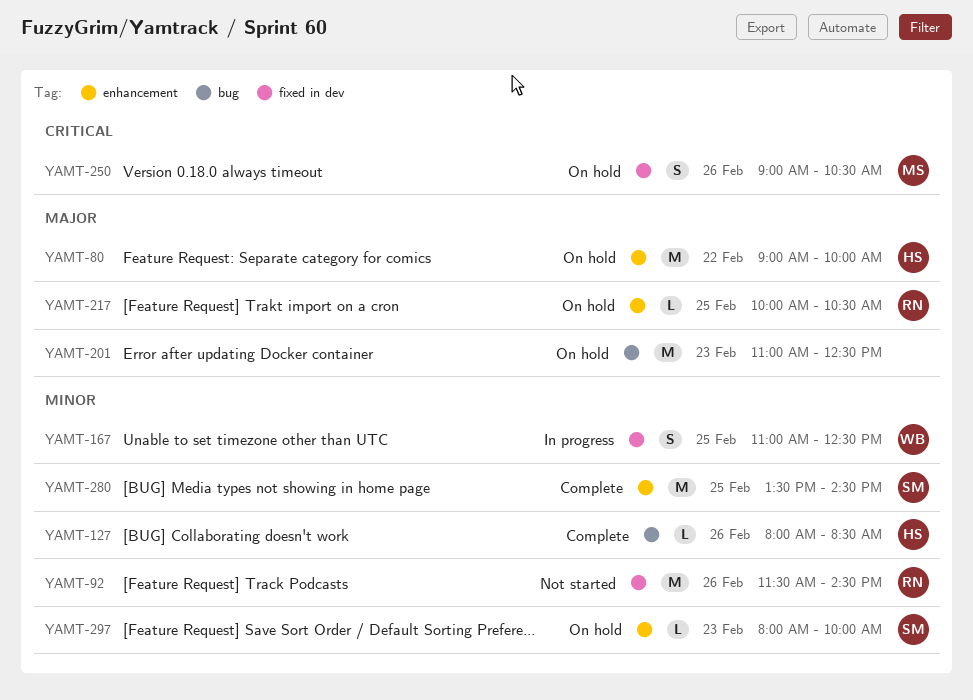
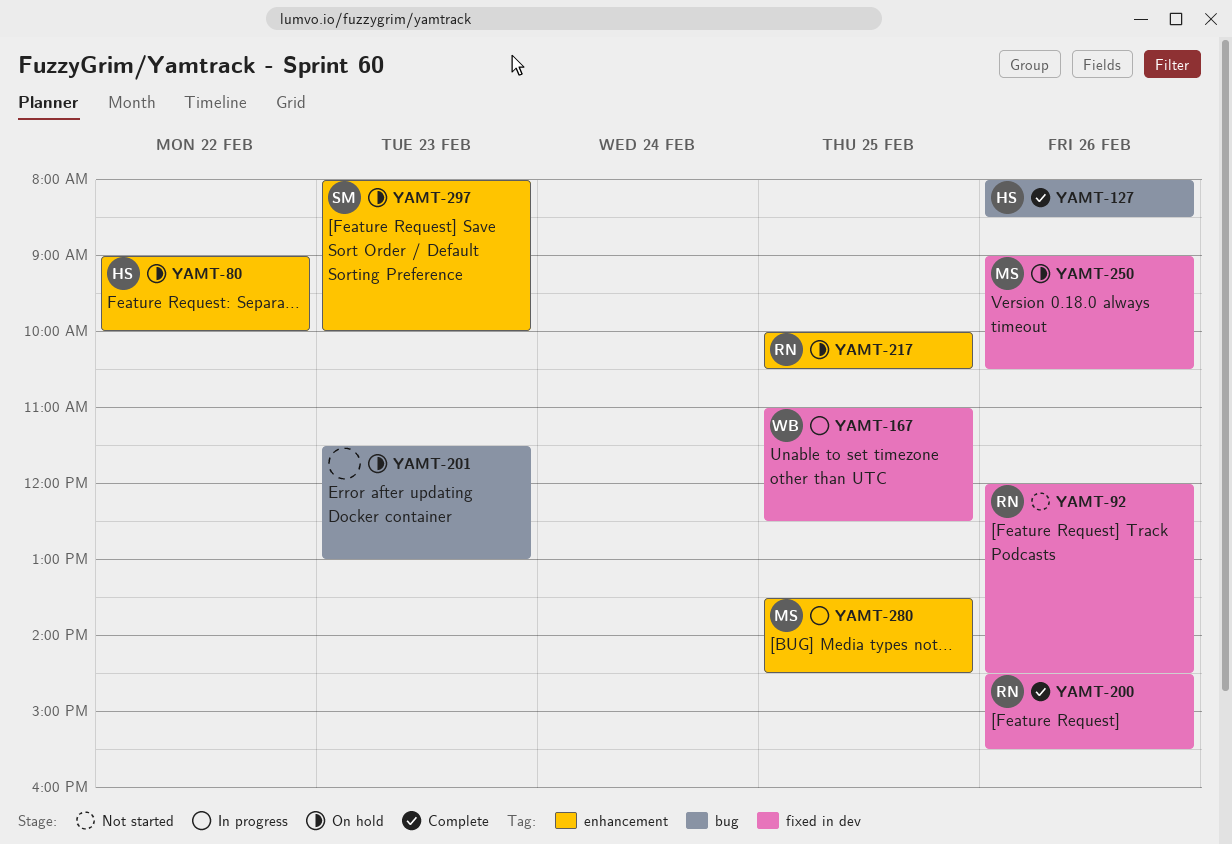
YAMT-92, begins: 11:30 -> 12:00
YAMT-200: none -> present
YAMT-201, begins: 11:00 -> 11:30
YAMT-201, ends: 12:30 -> 13:00
YAMT-280, status: Complete -> In progress
YAMT-280, owner: SM -> MS

